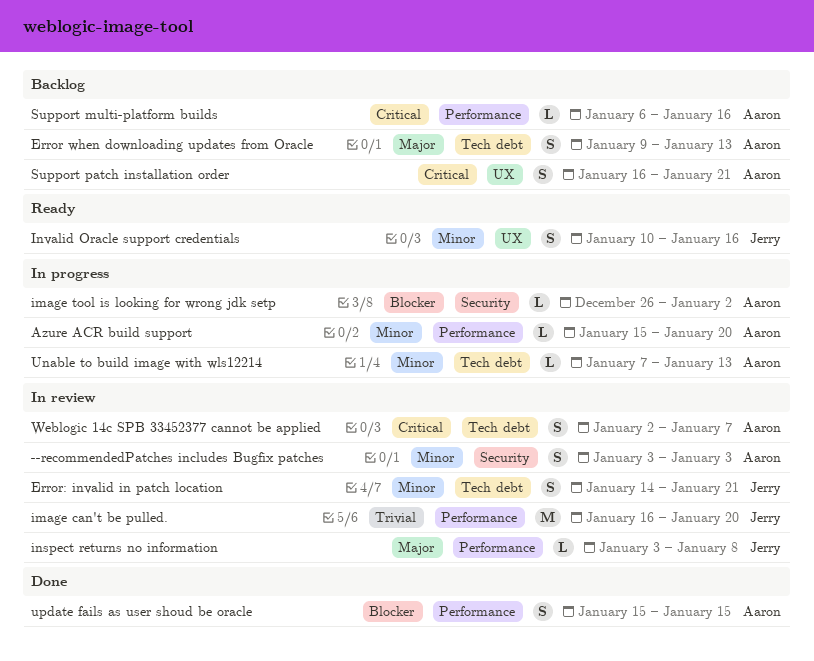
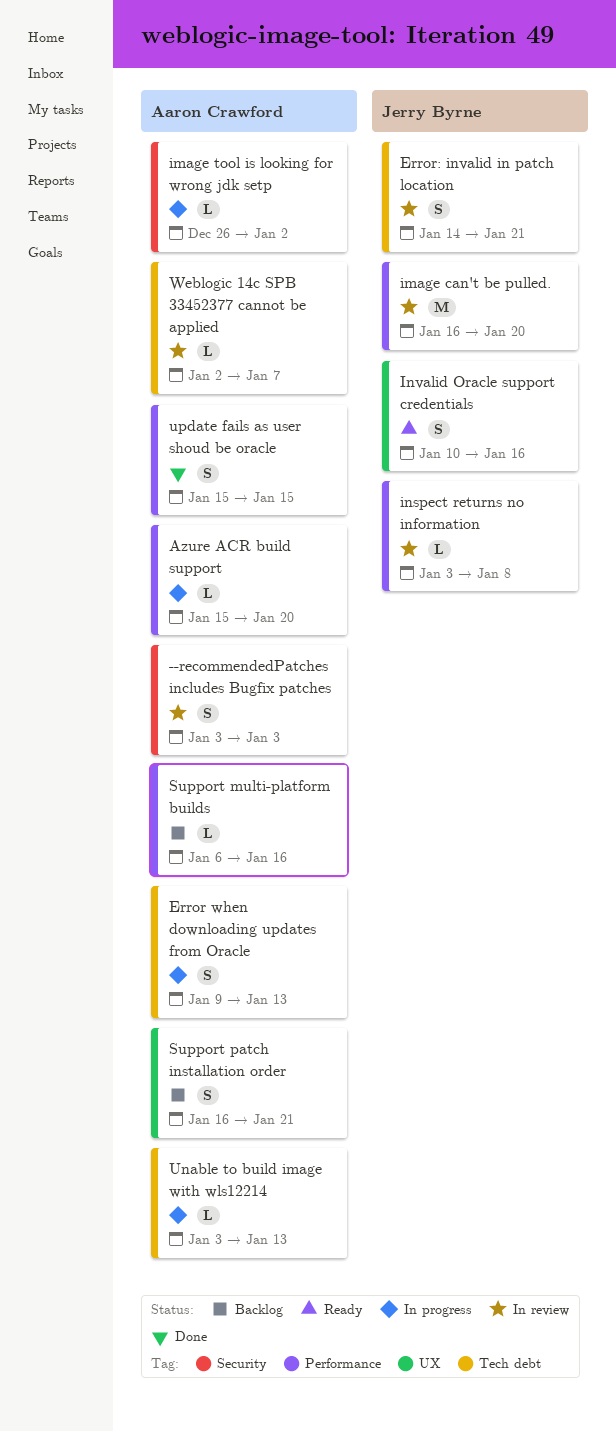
Error when downloading updates from Oracle, status: Backlog -> In progress
Unable to build image with wls12214, start: Jan 7 -> Jan 3
Weblogic 14c SPB 33452377 cannot be applied, estimate: S -> L

